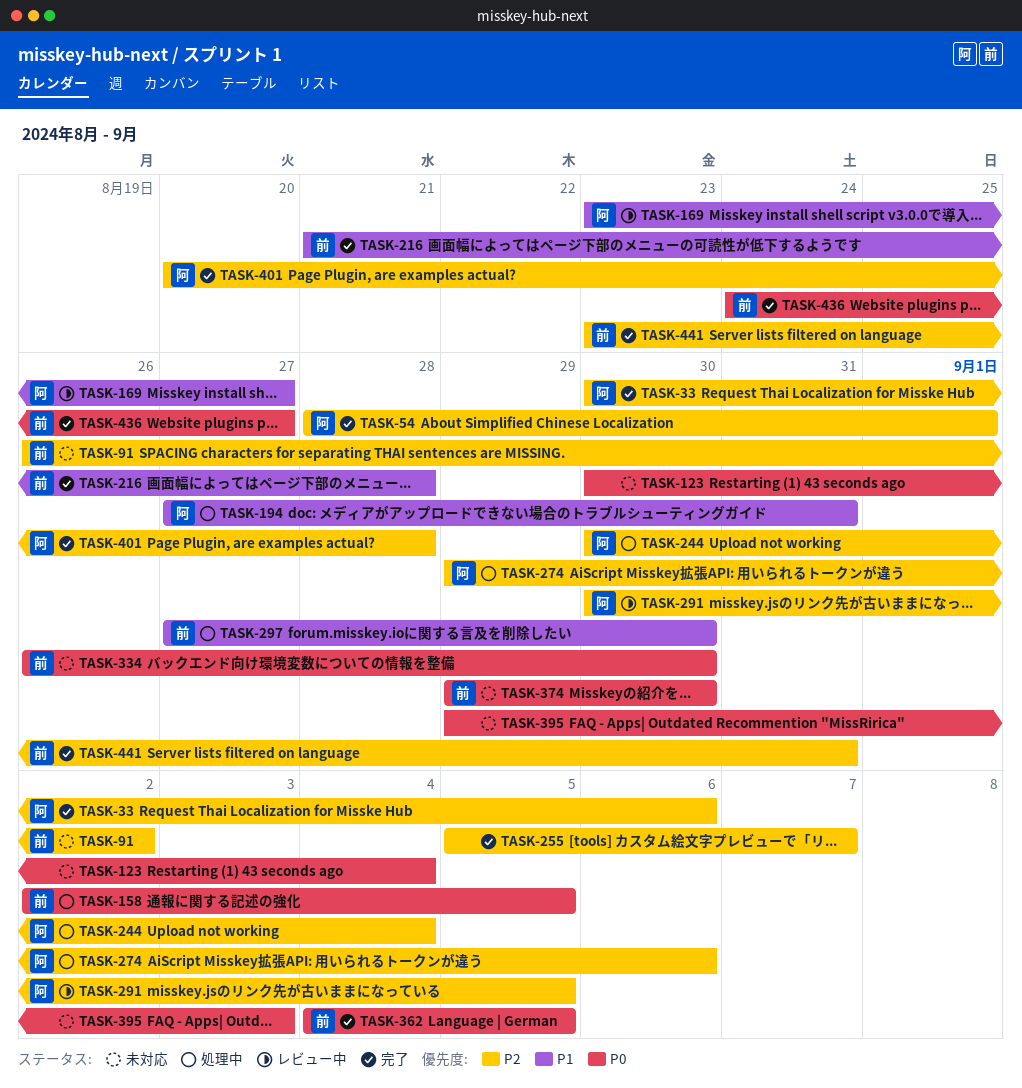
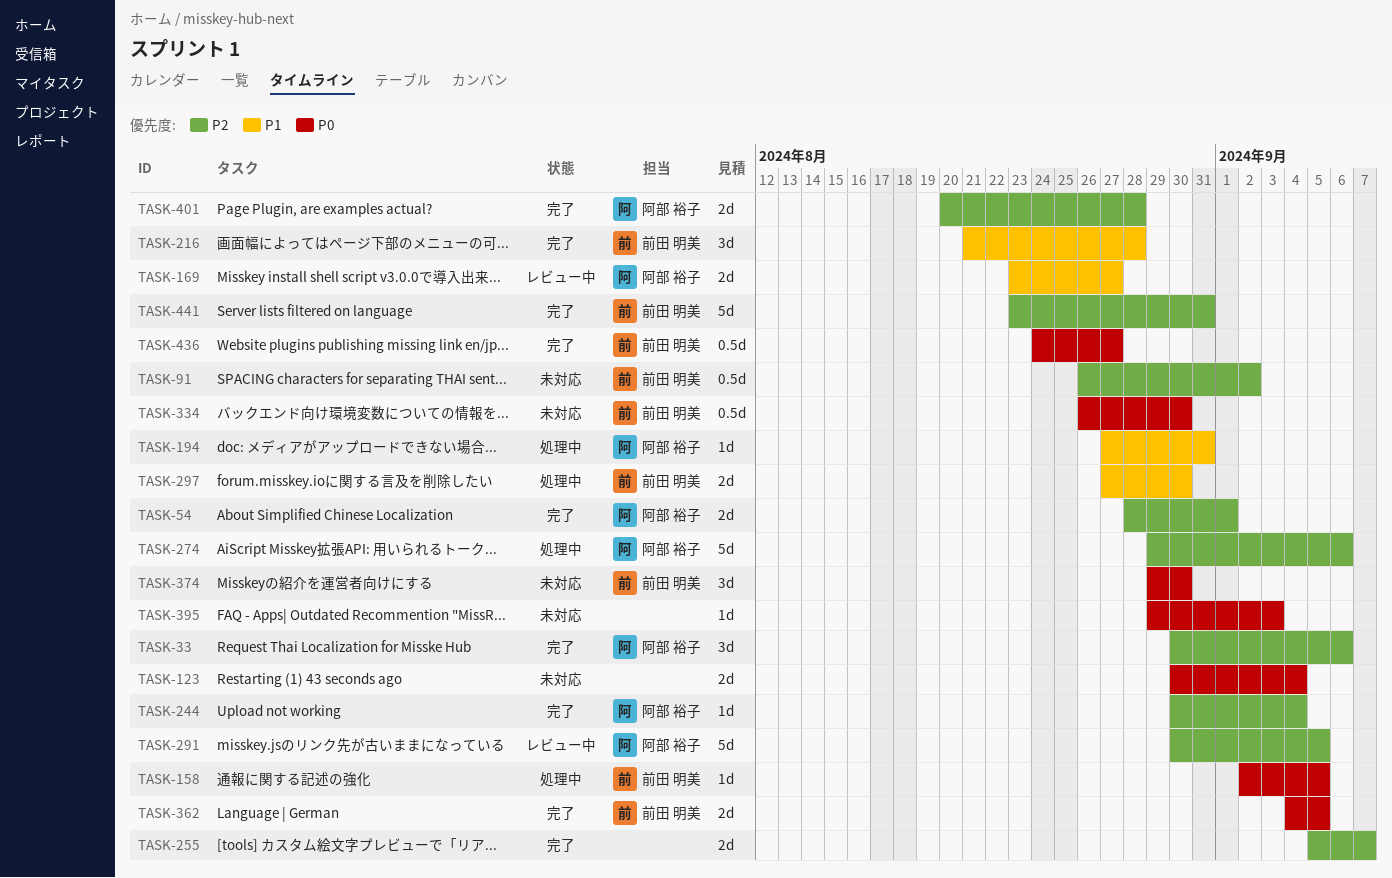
TASK-244, status: 処理中 -> 完了

